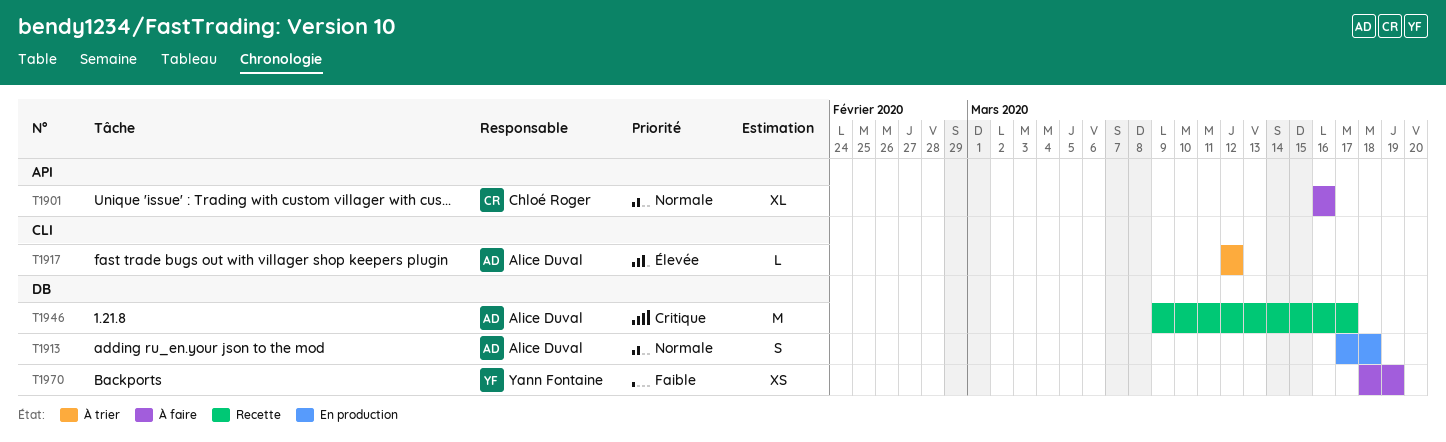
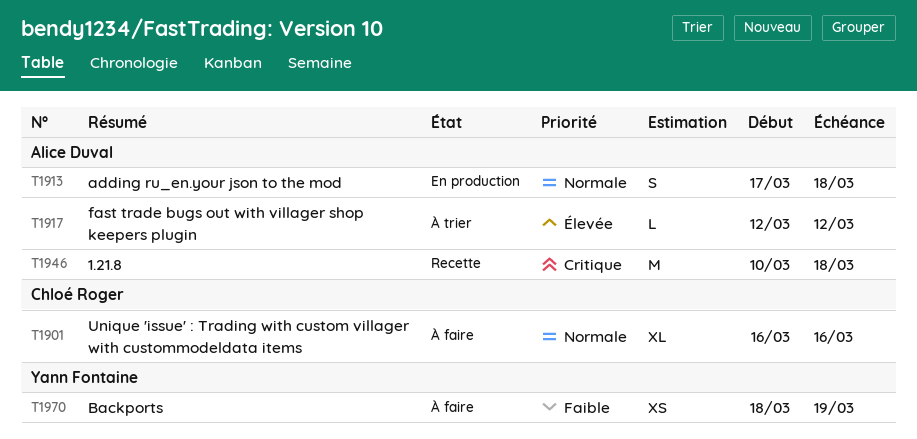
T1946, start: Mar 9 -> Mar 10
T1946, due: Mar 17 -> Mar 18

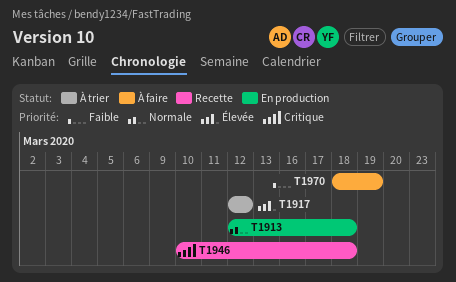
T1901: present -> none
T1913, start: Mar 17 -> Mar 12

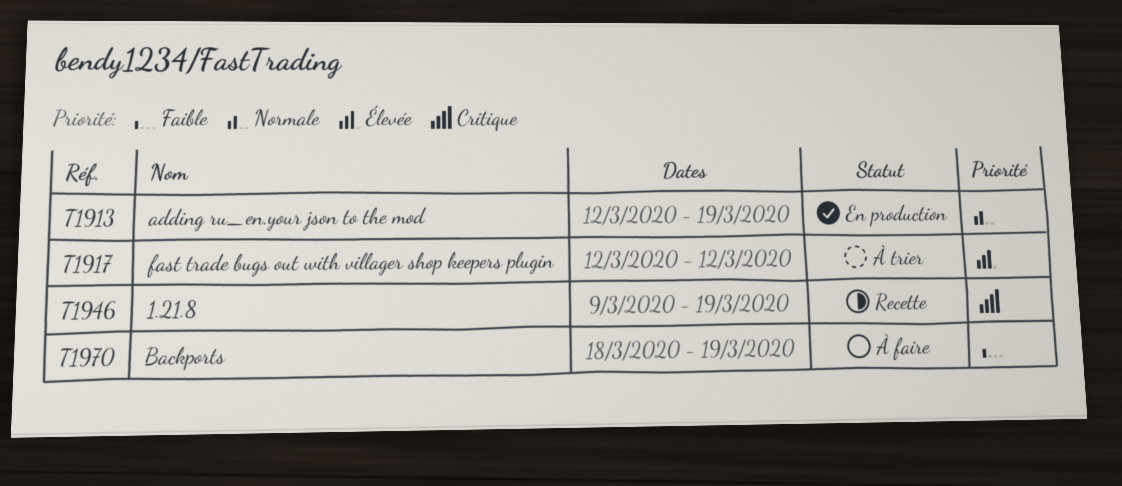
T1913, due: Mar 18 -> Mar 19
T1946, start: Mar 10 -> Mar 9
T1946, due: Mar 18 -> Mar 19

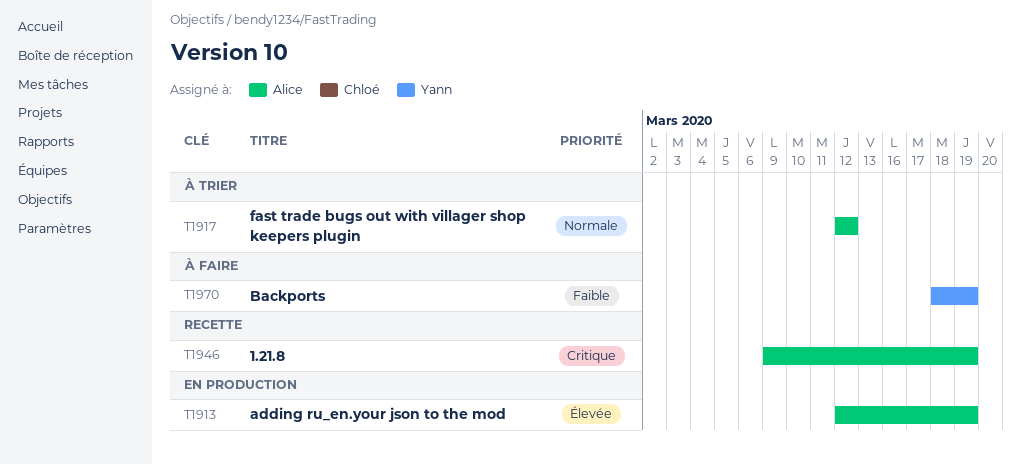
T1913, priority: Normale -> Élevée
T1917, priority: Élevée -> Normale

